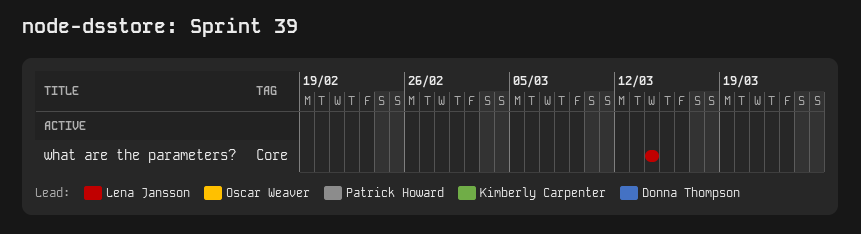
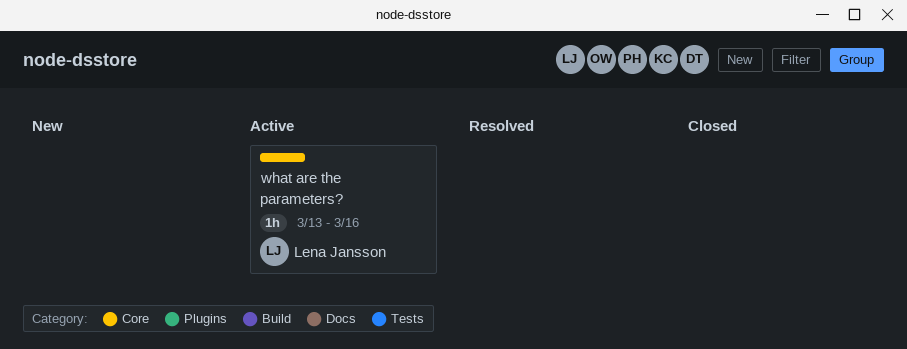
what are the parameters?, start: Mar 14 -> Mar 13
what are the parameters?, due: Mar 14 -> Mar 16

